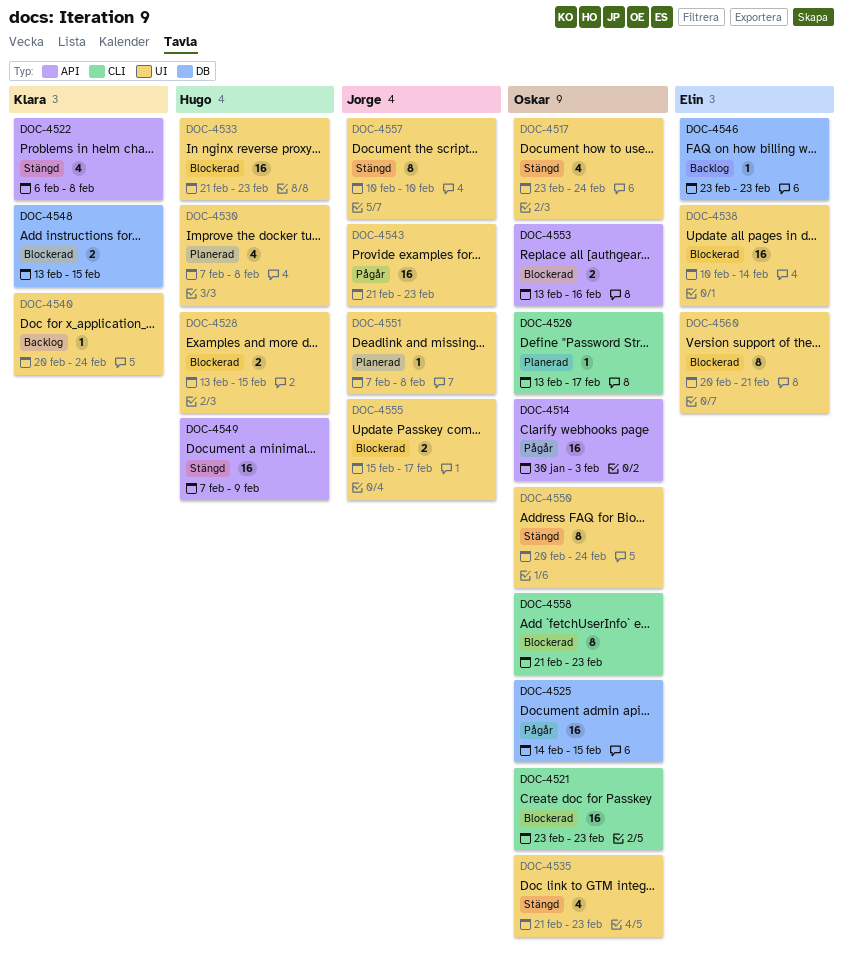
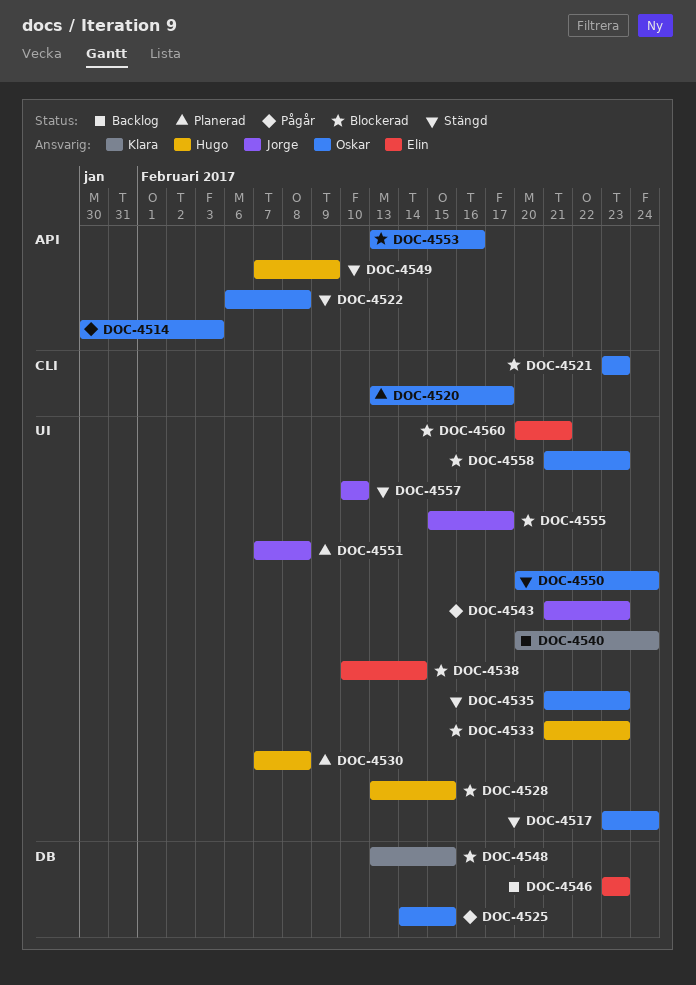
DOC-4522, owner: Klara -> Oskar
DOC-4558, label: CLI -> UI

